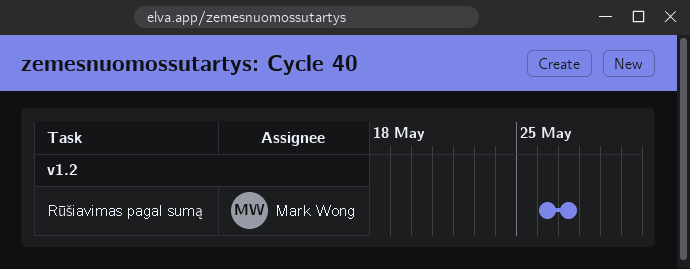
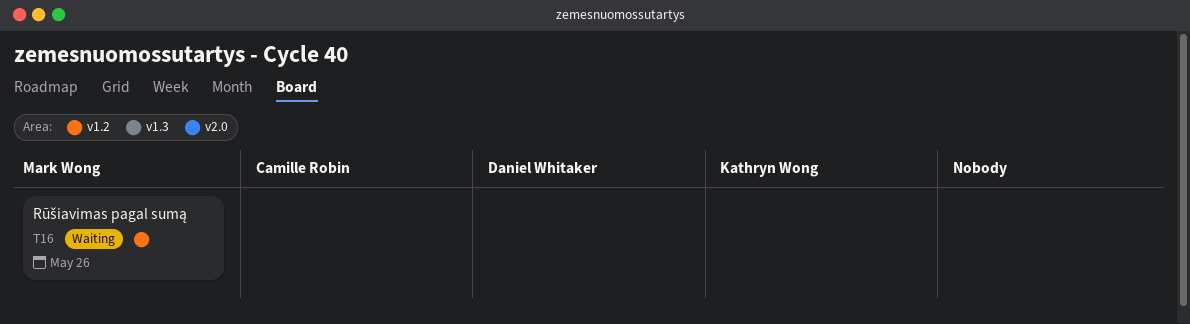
Rūšiavimas pagal sumą, due: May 27 -> May 26

